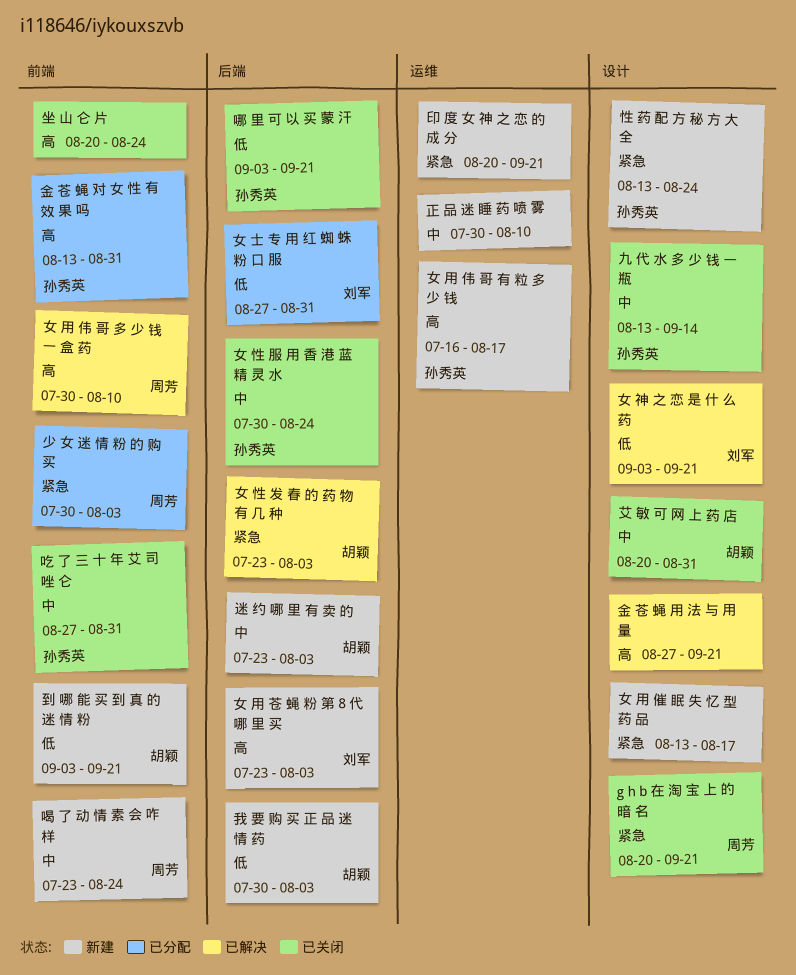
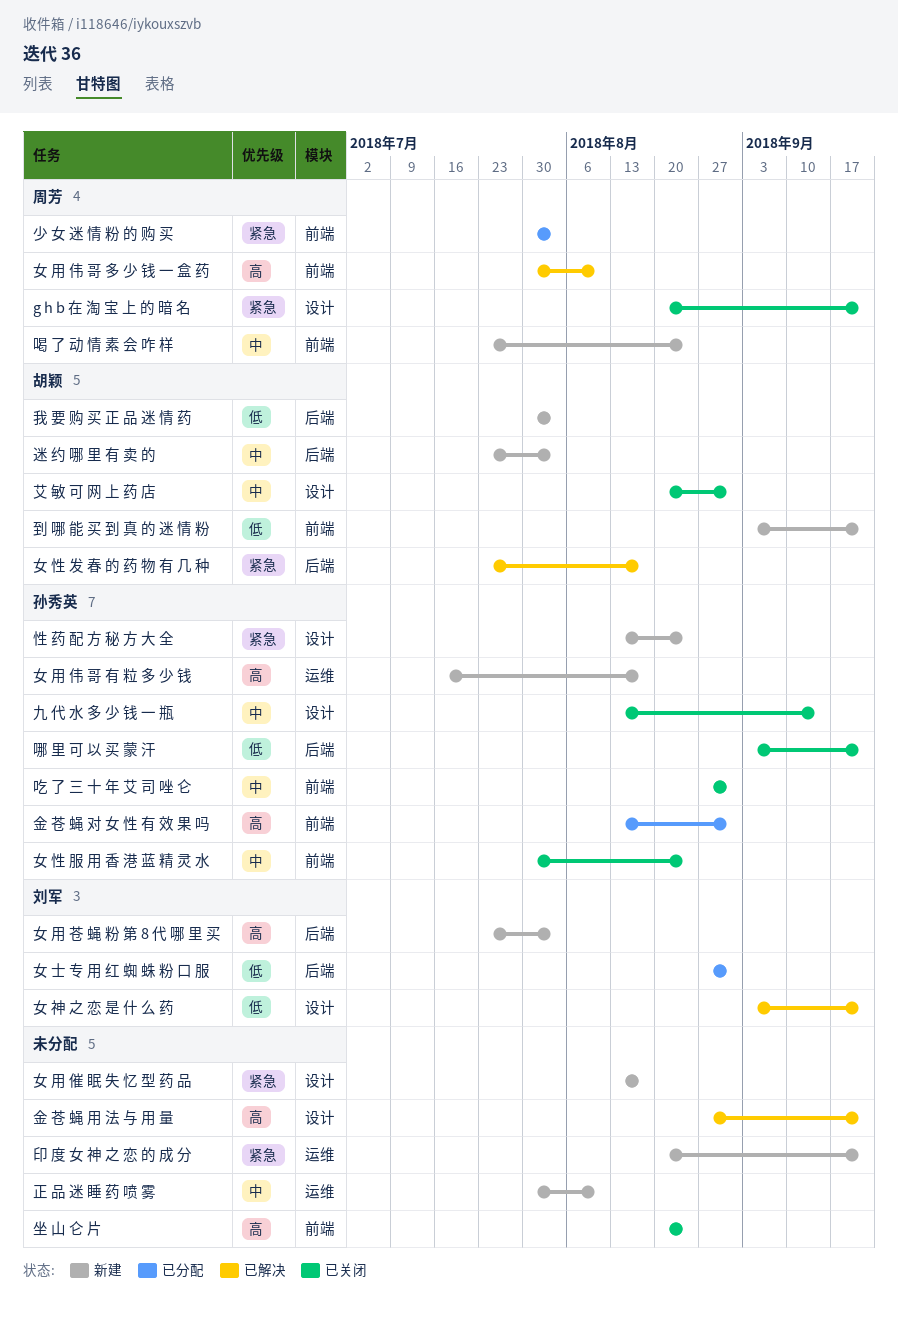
女 性 发 春 的 药 物 有 几 种, due: Aug 3 -> Aug 17
女 性 服 用 香 港 蓝 精 灵 水, label: 后端 -> 前端

